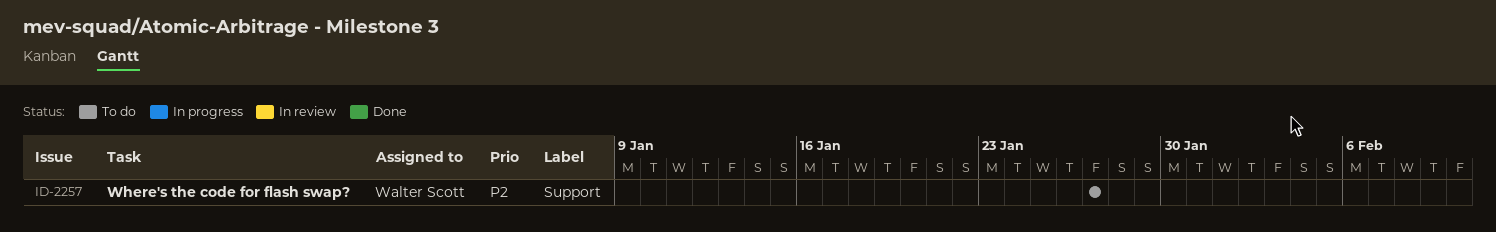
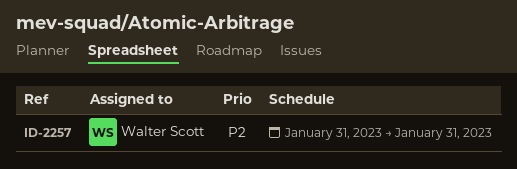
ID-2257, start: Jan 27 -> Jan 31
ID-2257, due: Jan 27 -> Jan 31

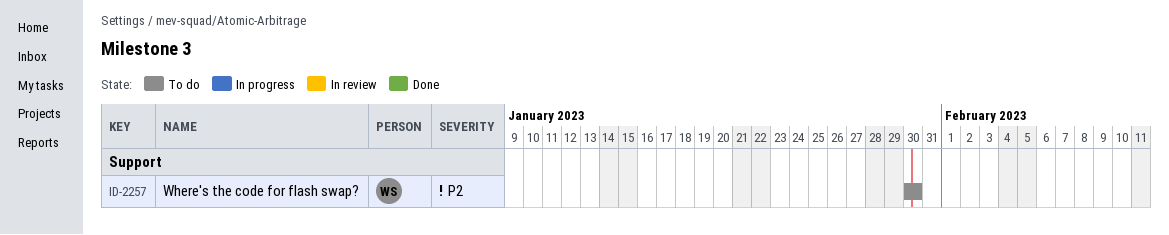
ID-2257, start: Jan 31 -> Jan 30
ID-2257, due: Jan 31 -> Jan 30

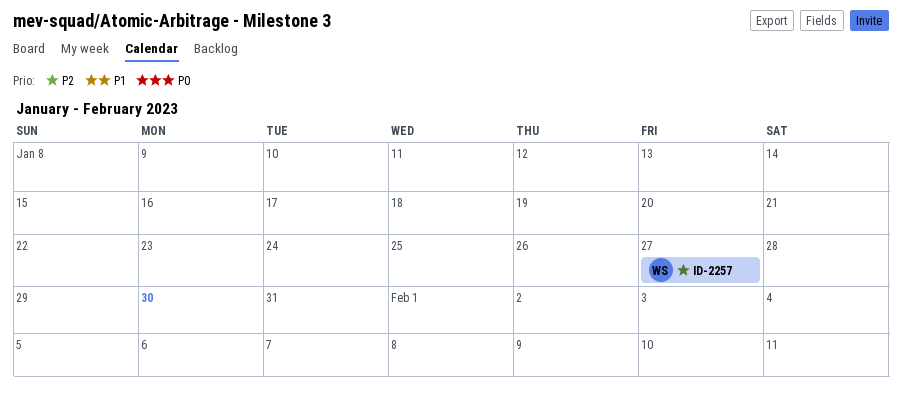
ID-2257, start: Jan 30 -> Jan 27
ID-2257, due: Jan 30 -> Jan 27

